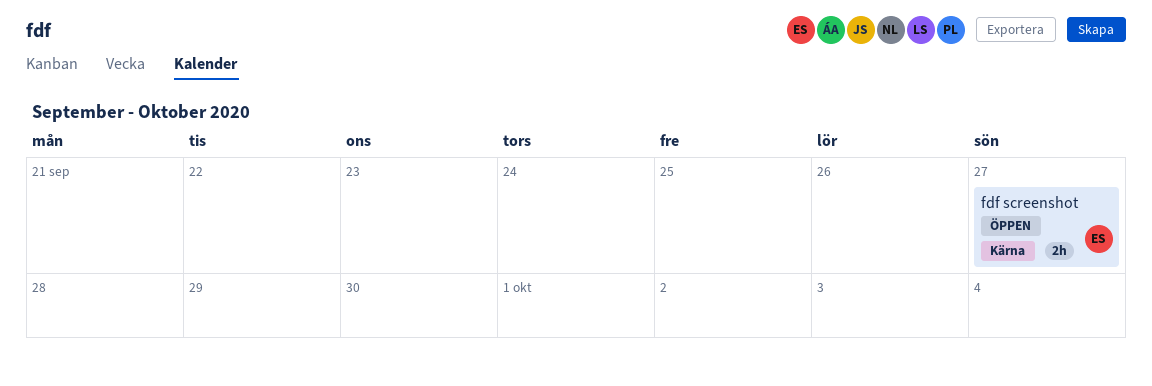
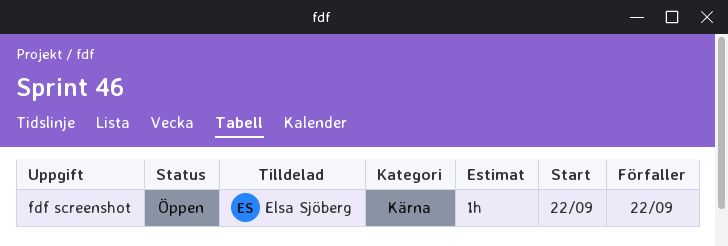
fdf screenshot, estimate: 2h -> 1h
fdf screenshot, due: Sep 27 -> Sep 22

